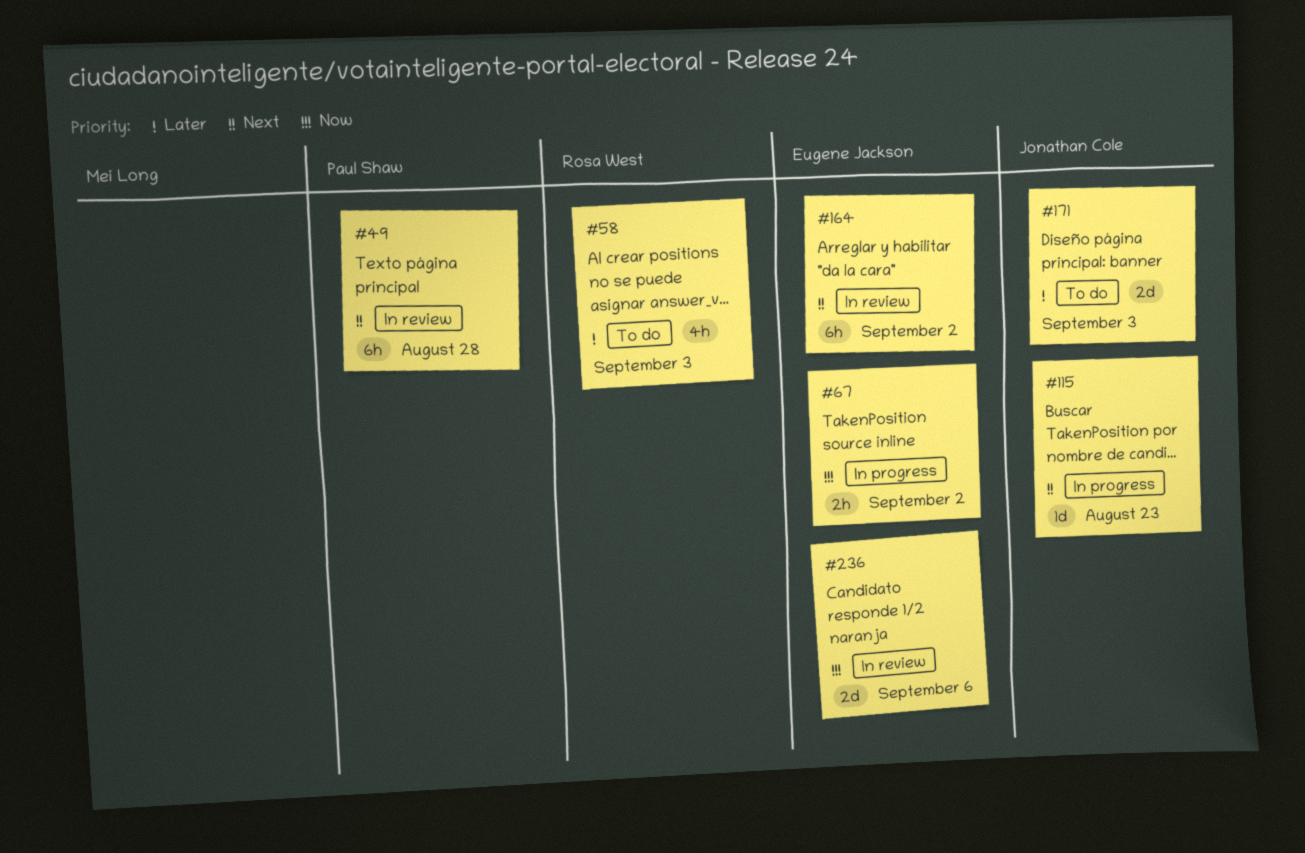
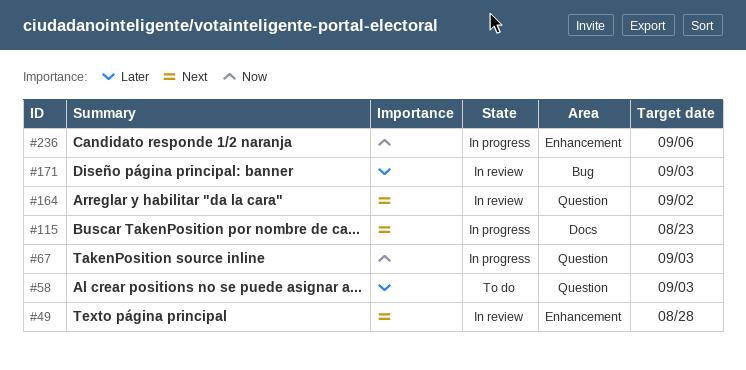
#67, due: Sep 2 -> Sep 3
#171, status: To do -> In review
#236, status: In review -> In progress

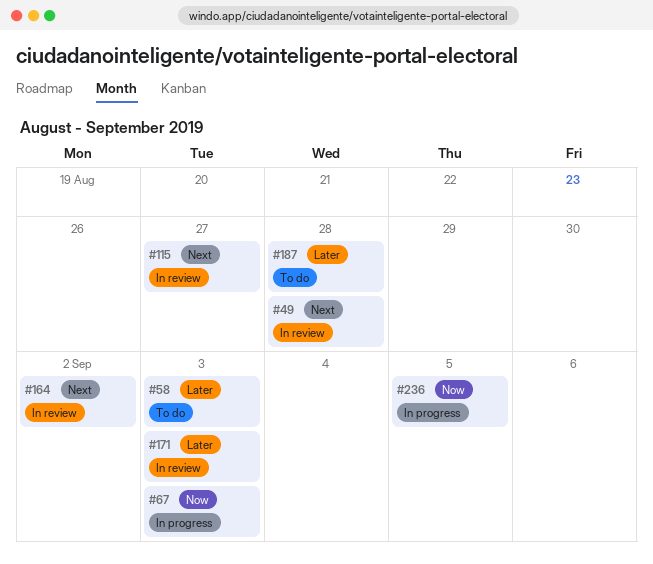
#115, status: In progress -> In review
#115, due: Aug 23 -> Aug 27
#187: none -> present
#236, due: Sep 6 -> Sep 5

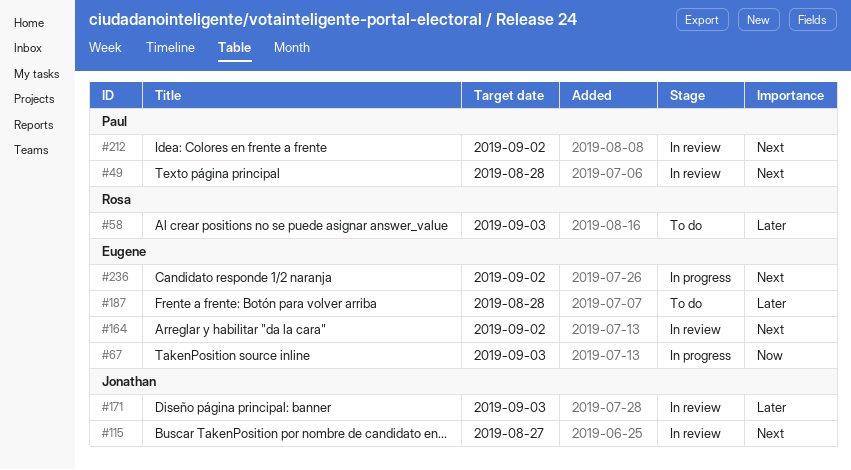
#212: none -> present
#236, priority: Now -> Next
#236, due: Sep 5 -> Sep 2

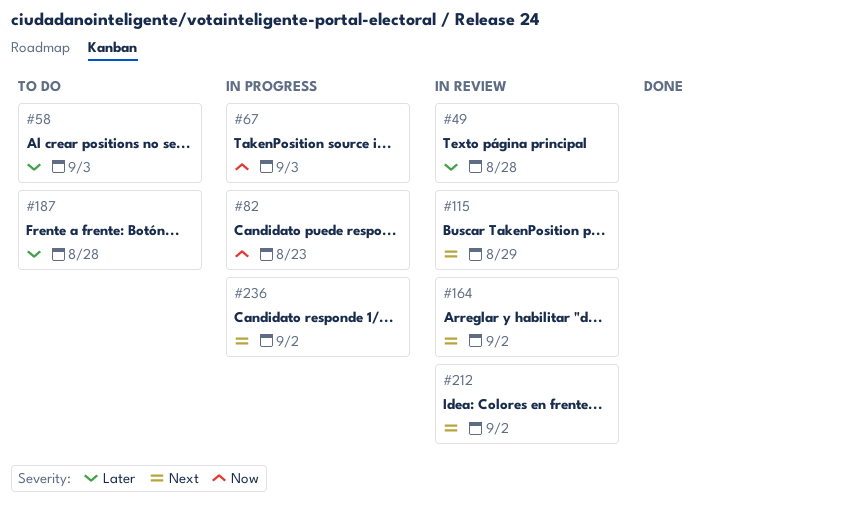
#49, priority: Next -> Later
#82: none -> present
#115, due: Aug 27 -> Aug 29
#171: present -> none

